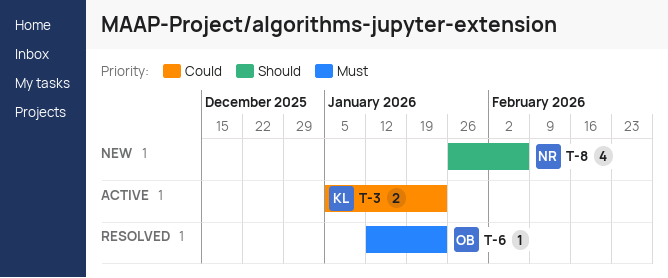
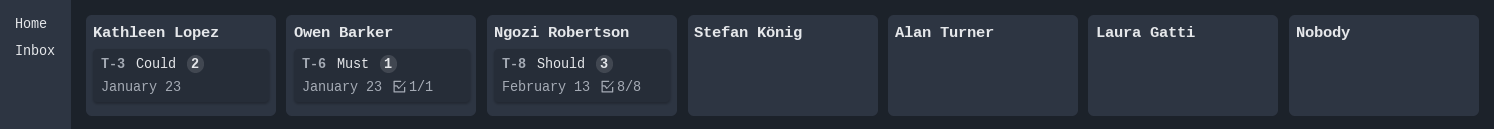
T-8, estimate: 4 -> 3
T-8, due: Feb 6 -> Feb 13

